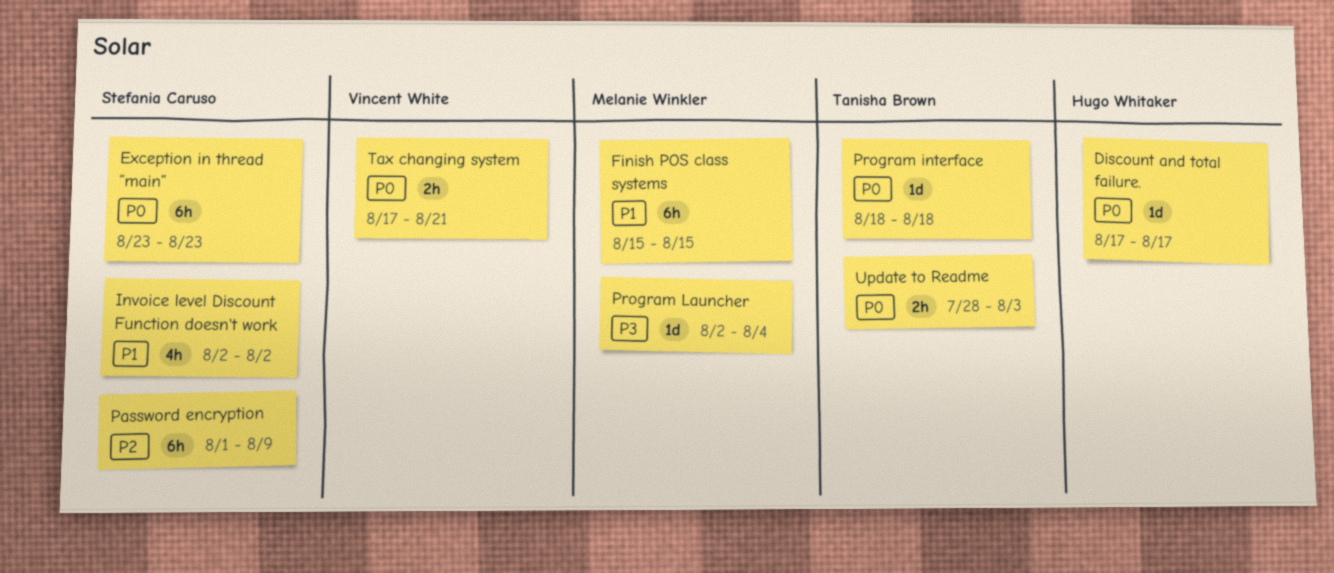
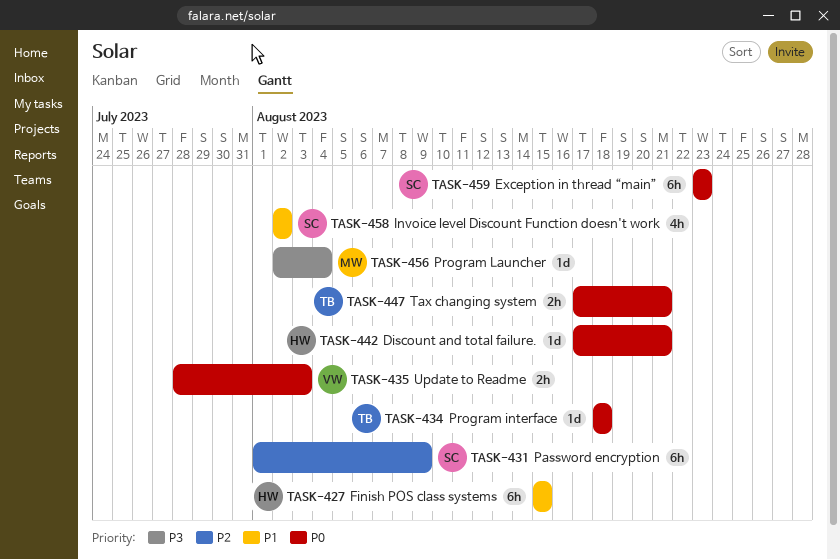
Discount and total failure., due: Aug 17 -> Aug 21
Finish POS class systems, owner: Melanie Winkler -> Hugo Whitaker
Tax changing system, owner: Vincent White -> Tanisha Brown
Update to Readme, owner: Tanisha Brown -> Vincent White

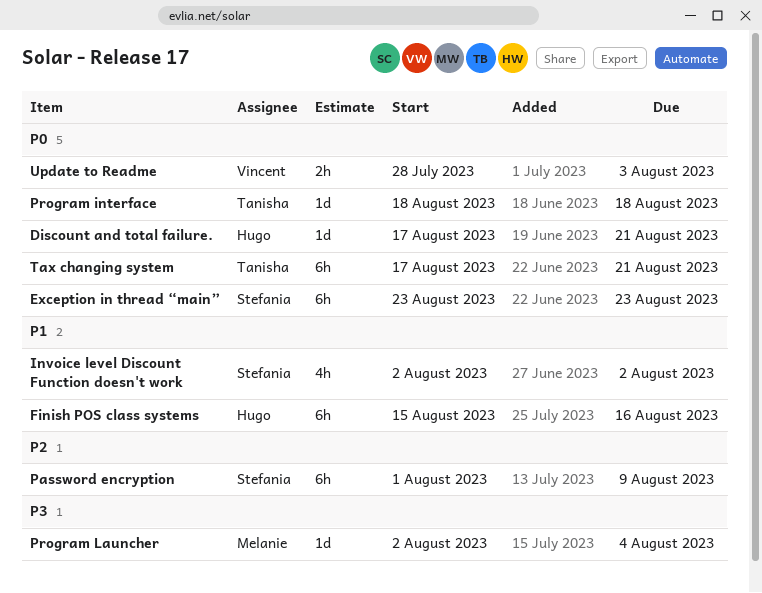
Finish POS class systems, due: Aug 15 -> Aug 16
Tax changing system, estimate: 2h -> 6h

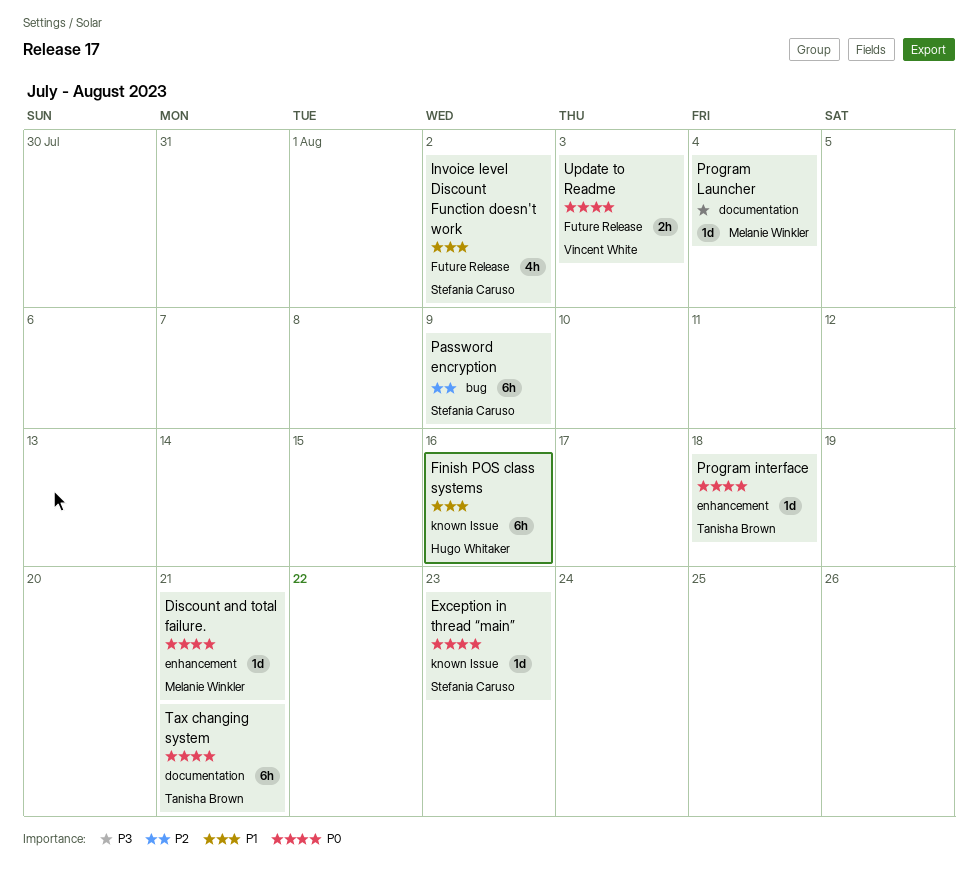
Discount and total failure., owner: Hugo Whitaker -> Melanie Winkler
Exception in thread “main”, estimate: 6h -> 1d

